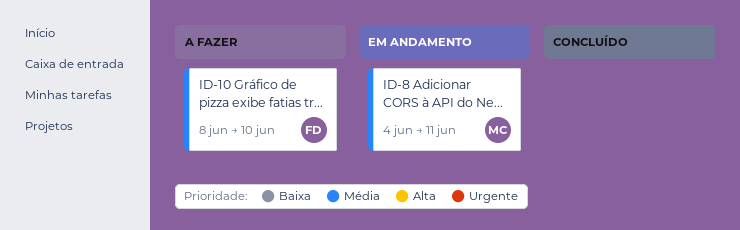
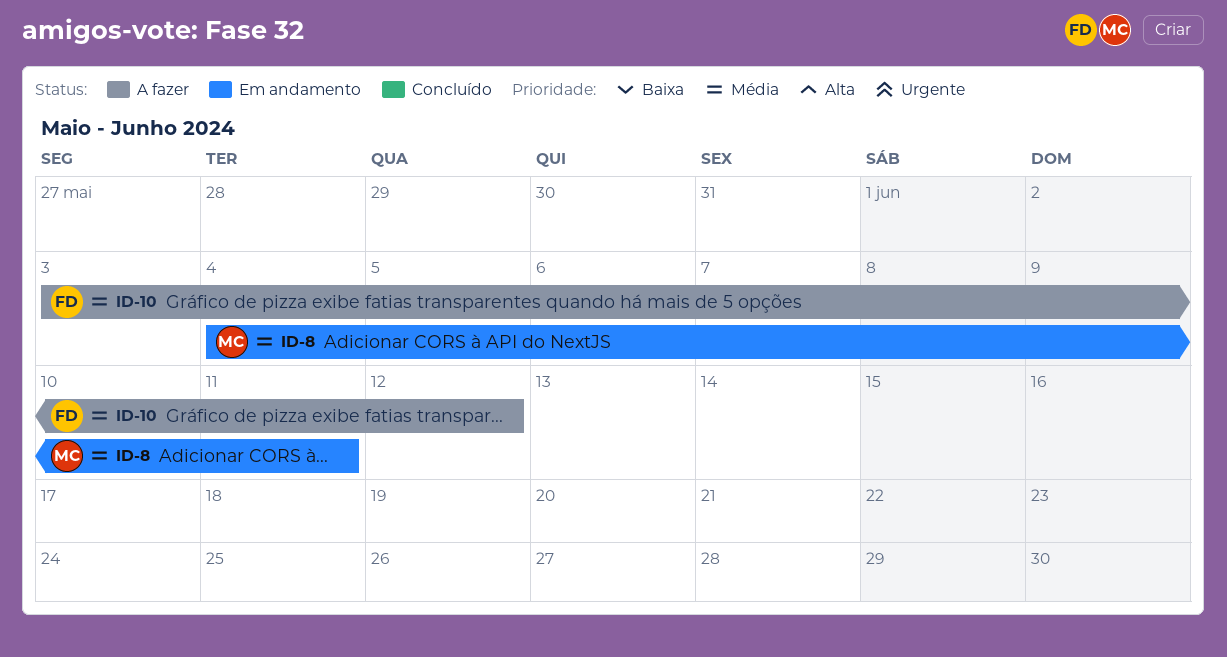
ID-10, start: Jun 8 -> Jun 3
ID-10, due: Jun 10 -> Jun 12

